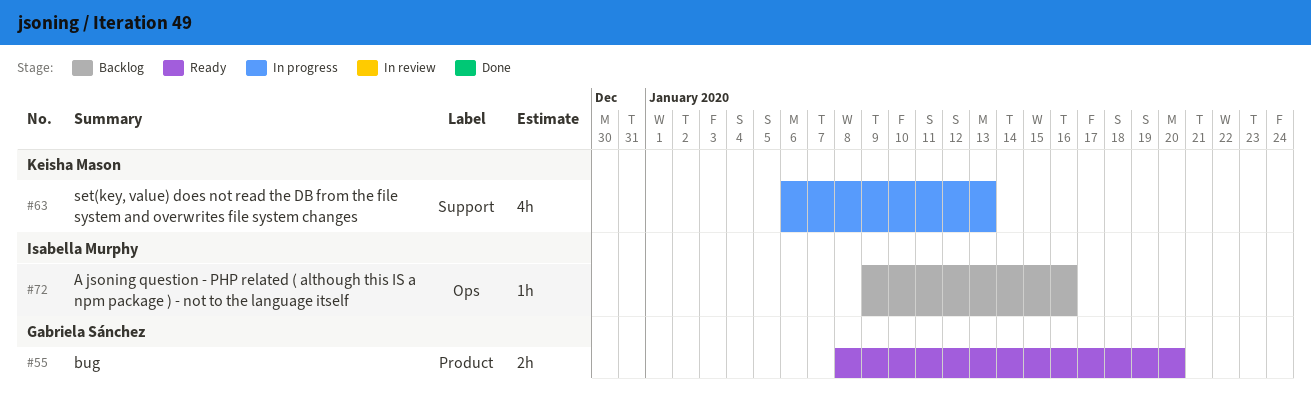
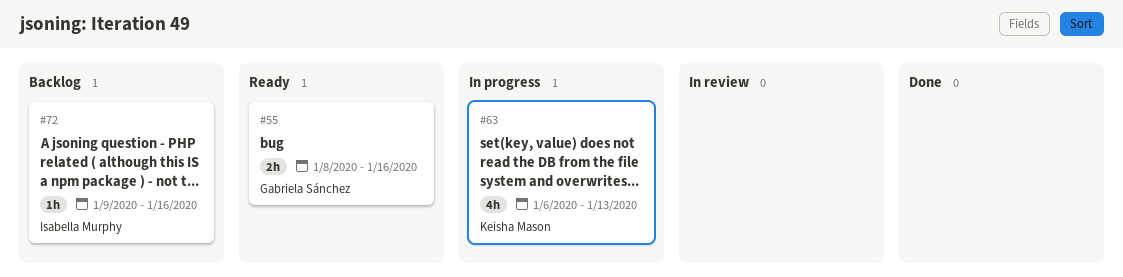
#55, due: Jan 20 -> Jan 16

